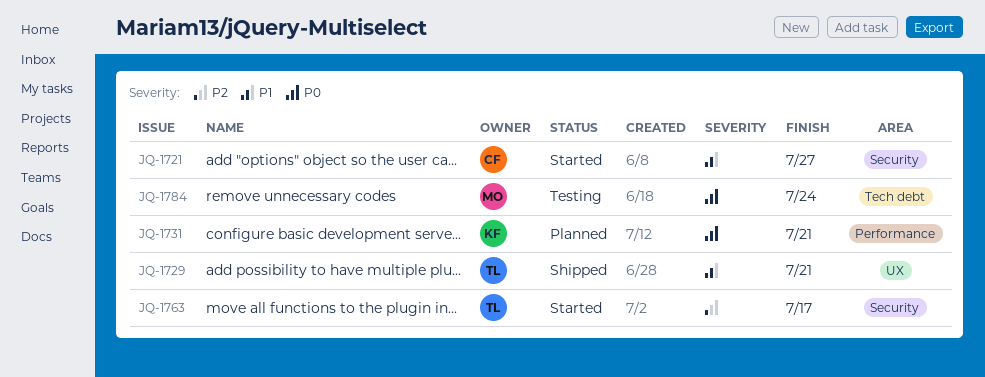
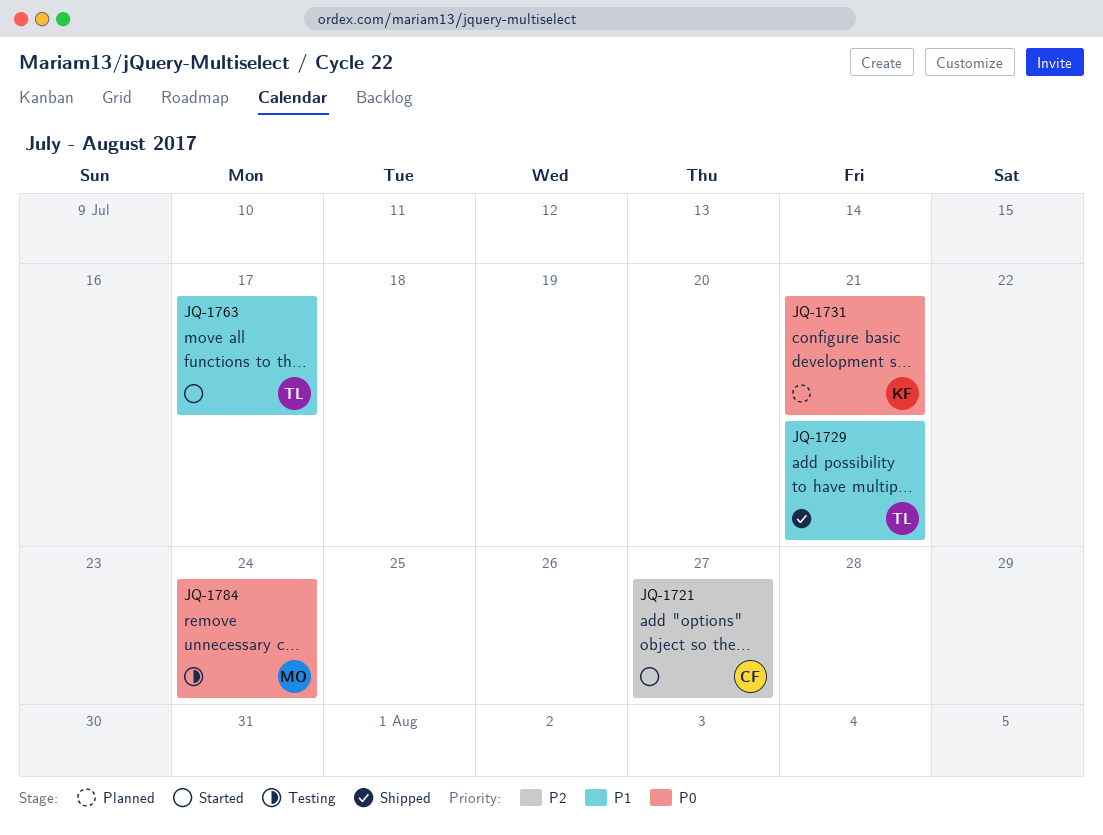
JQ-1721, priority: P1 -> P2
JQ-1763, priority: P2 -> P1

